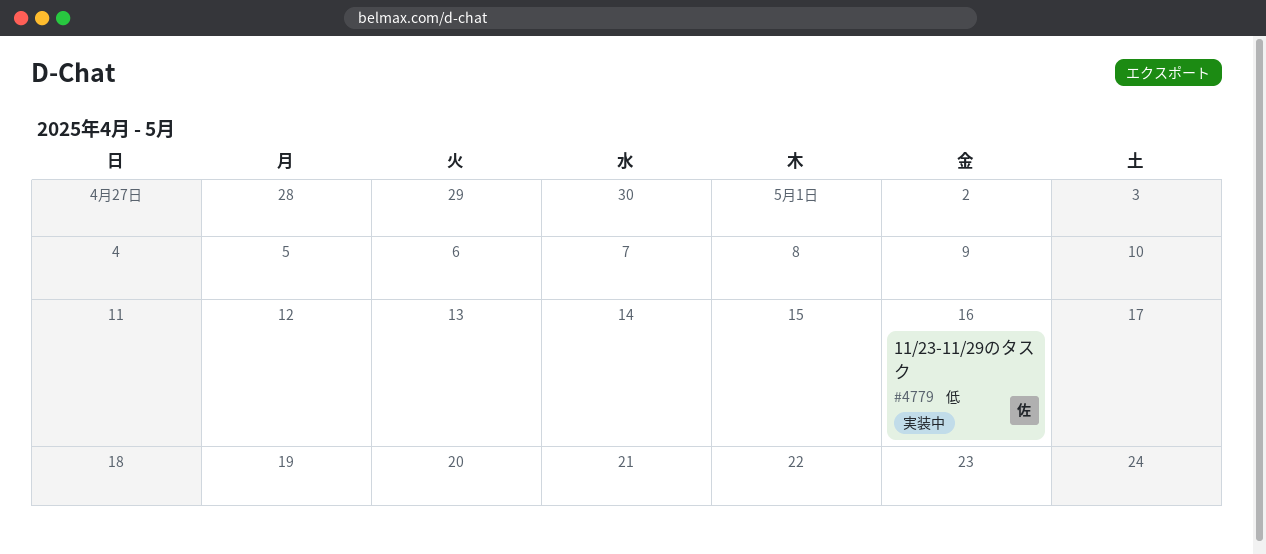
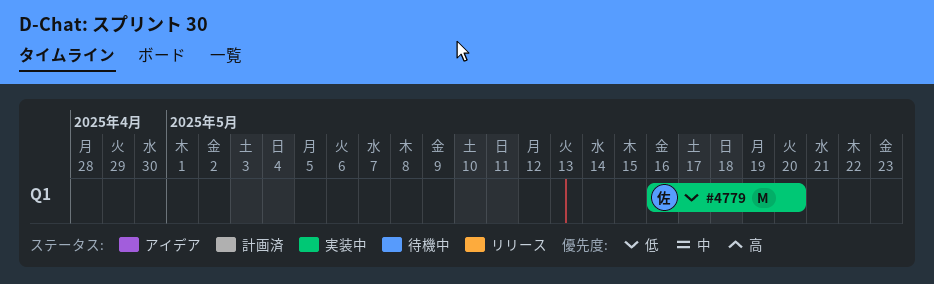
#4779, due: May 16 -> May 20

